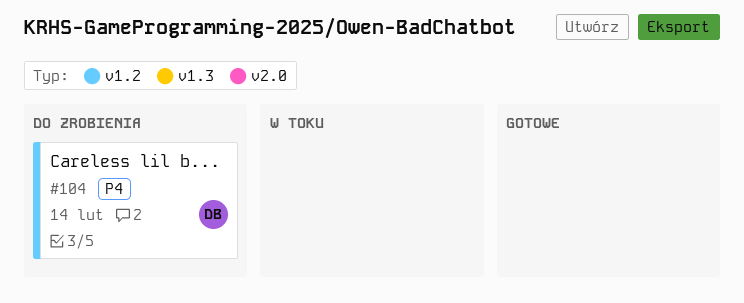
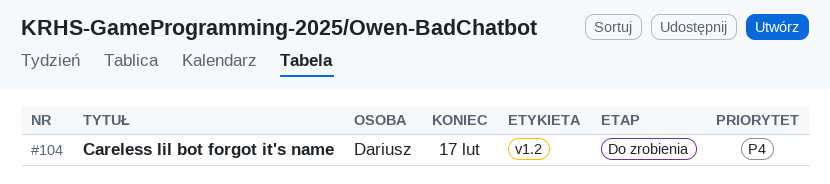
#104, due: Feb 14 -> Feb 17

